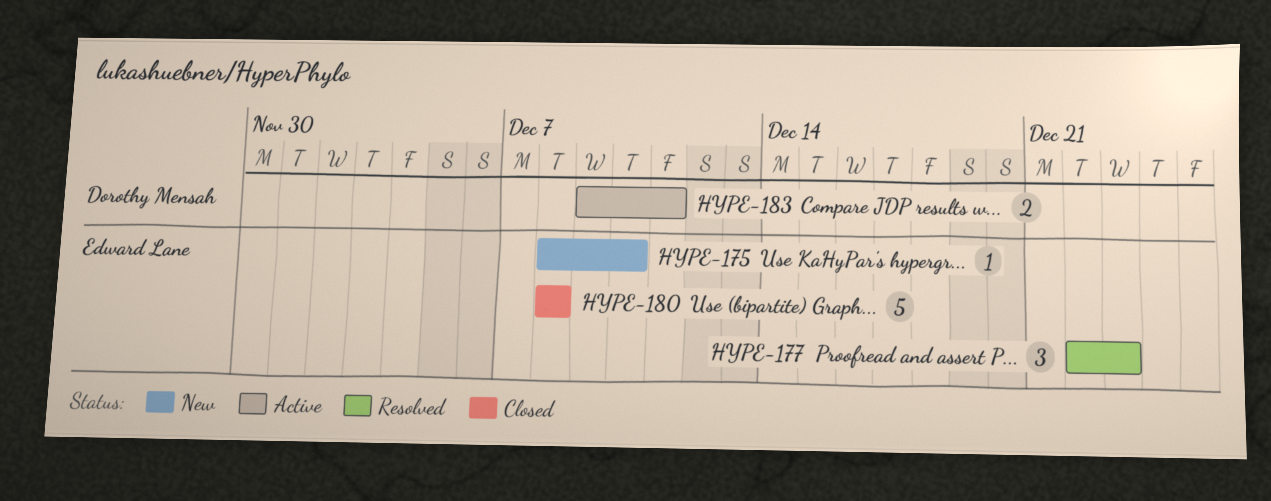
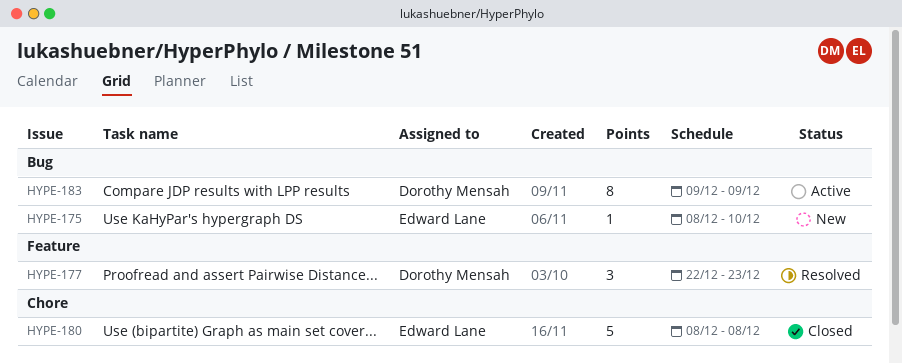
HYPE-177, owner: Edward Lane -> Dorothy Mensah
HYPE-183, estimate: 2 -> 8
HYPE-183, due: Dec 11 -> Dec 9

